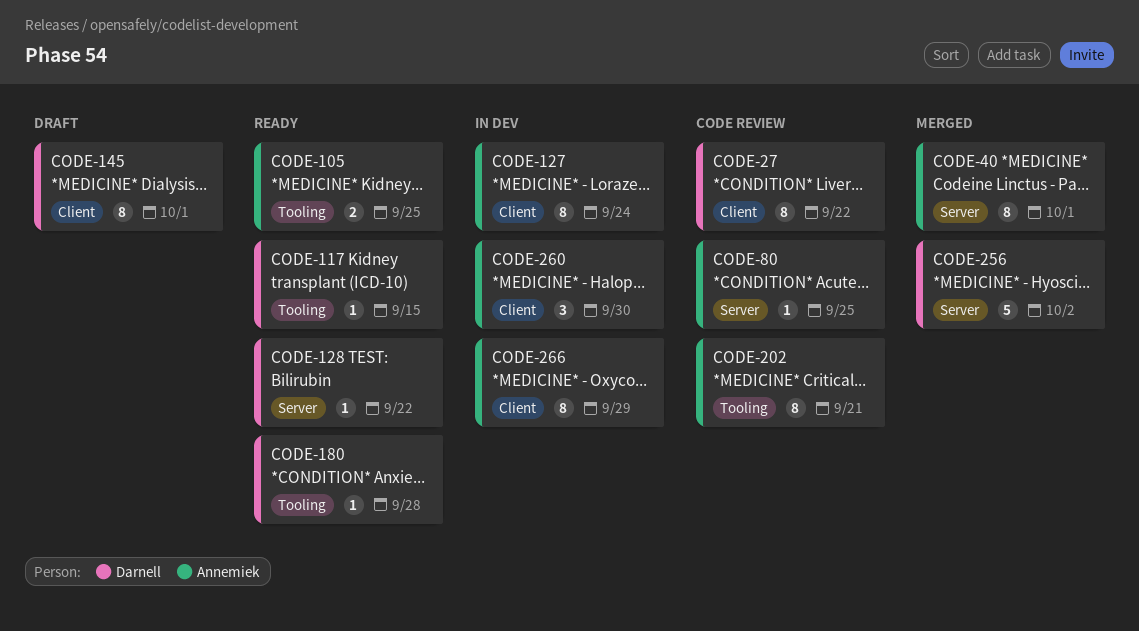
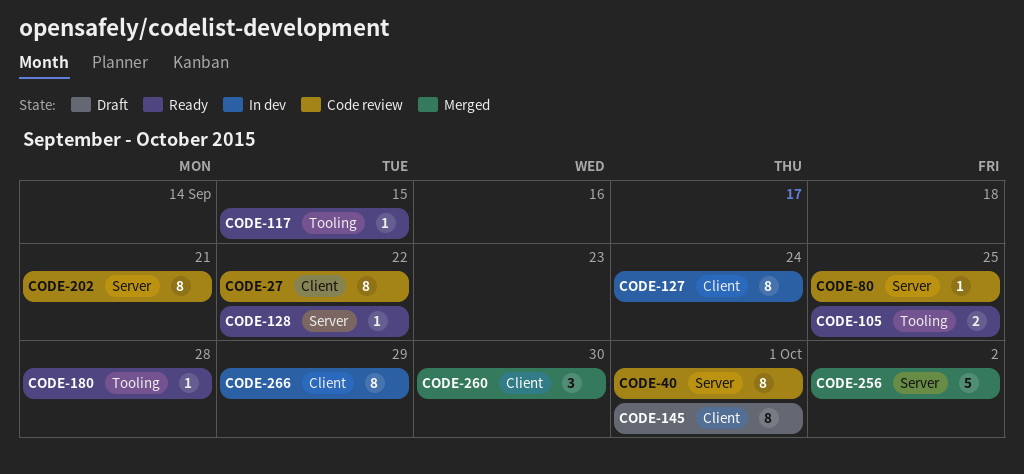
CODE-40, status: Merged -> Code review
CODE-202, label: Tooling -> Server
CODE-260, status: In dev -> Merged

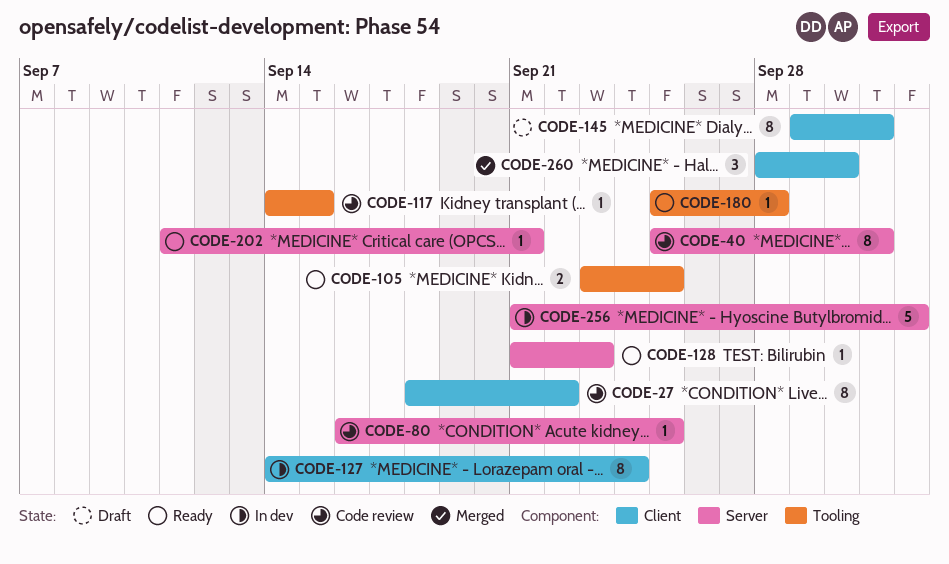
CODE-117, status: Ready -> Code review
CODE-128, due: Sep 22 -> Sep 23
CODE-202, status: Code review -> Ready
CODE-202, estimate: 8 -> 1
CODE-256, status: Merged -> In dev
CODE-266: present -> none

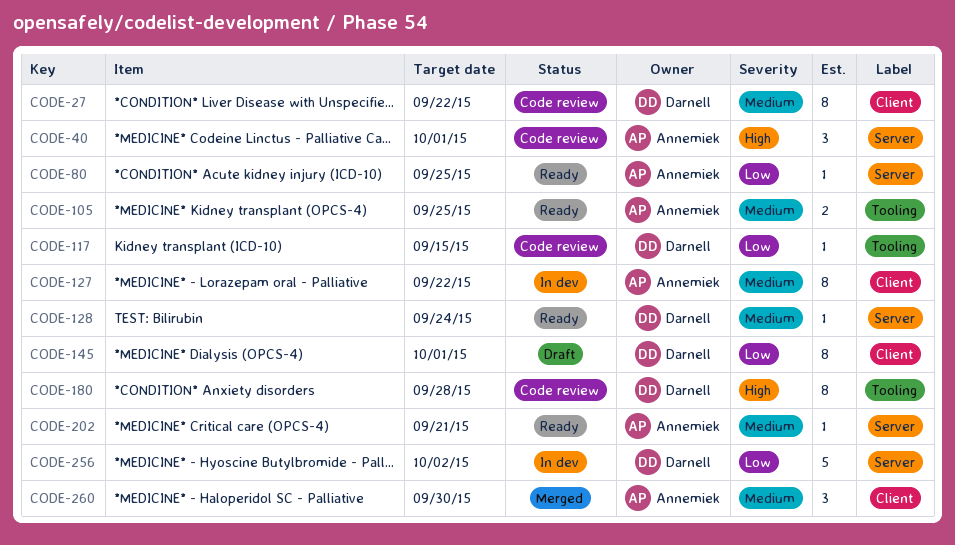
CODE-40, estimate: 8 -> 3
CODE-80, status: Code review -> Ready
CODE-127, due: Sep 24 -> Sep 22
CODE-128, due: Sep 23 -> Sep 24
CODE-180, status: Ready -> Code review
CODE-180, estimate: 1 -> 8

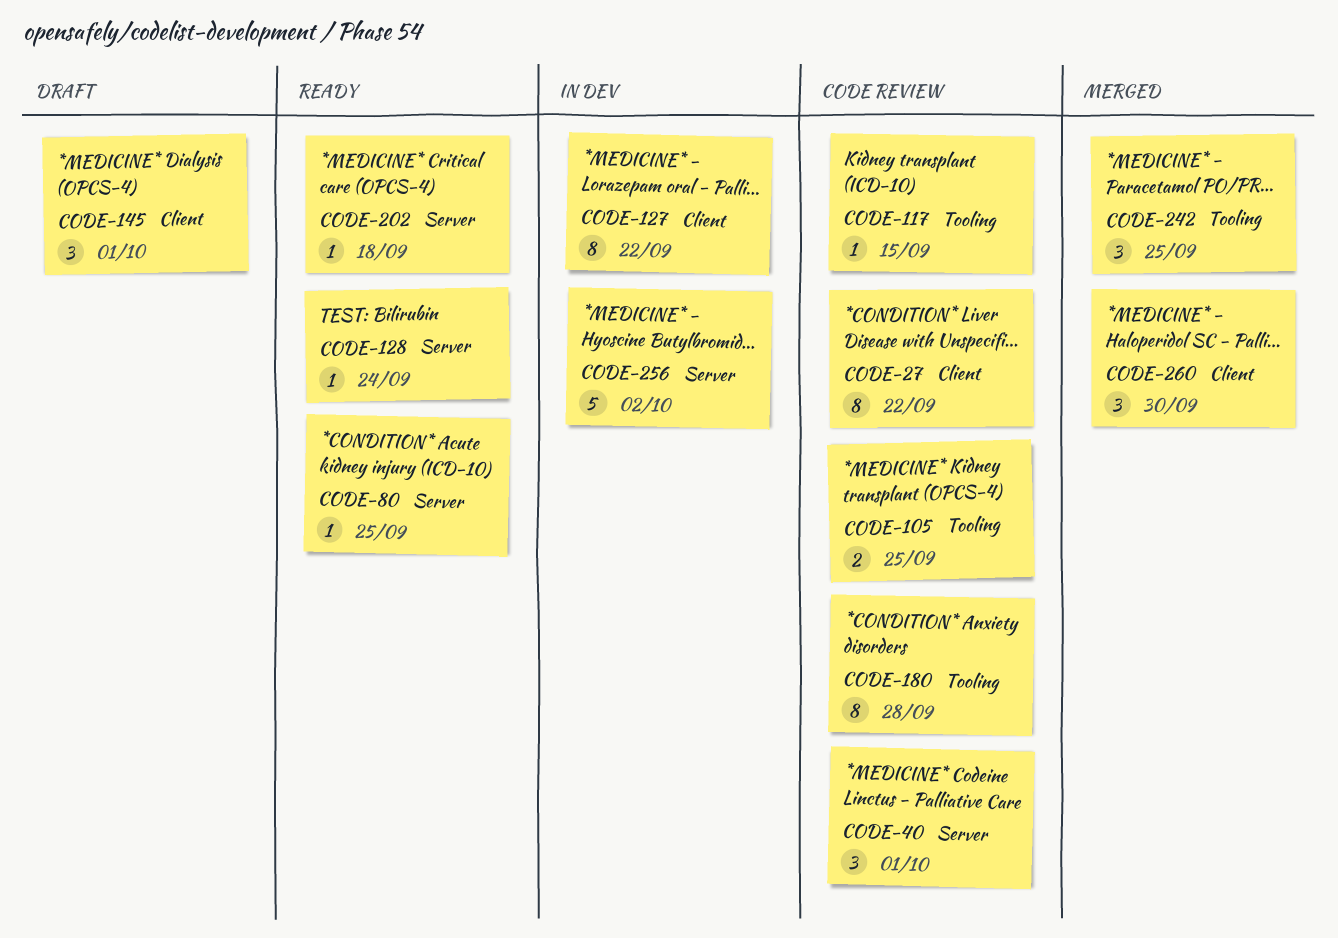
CODE-105, status: Ready -> Code review
CODE-145, estimate: 8 -> 3
CODE-202, due: Sep 21 -> Sep 18
CODE-242: none -> present

